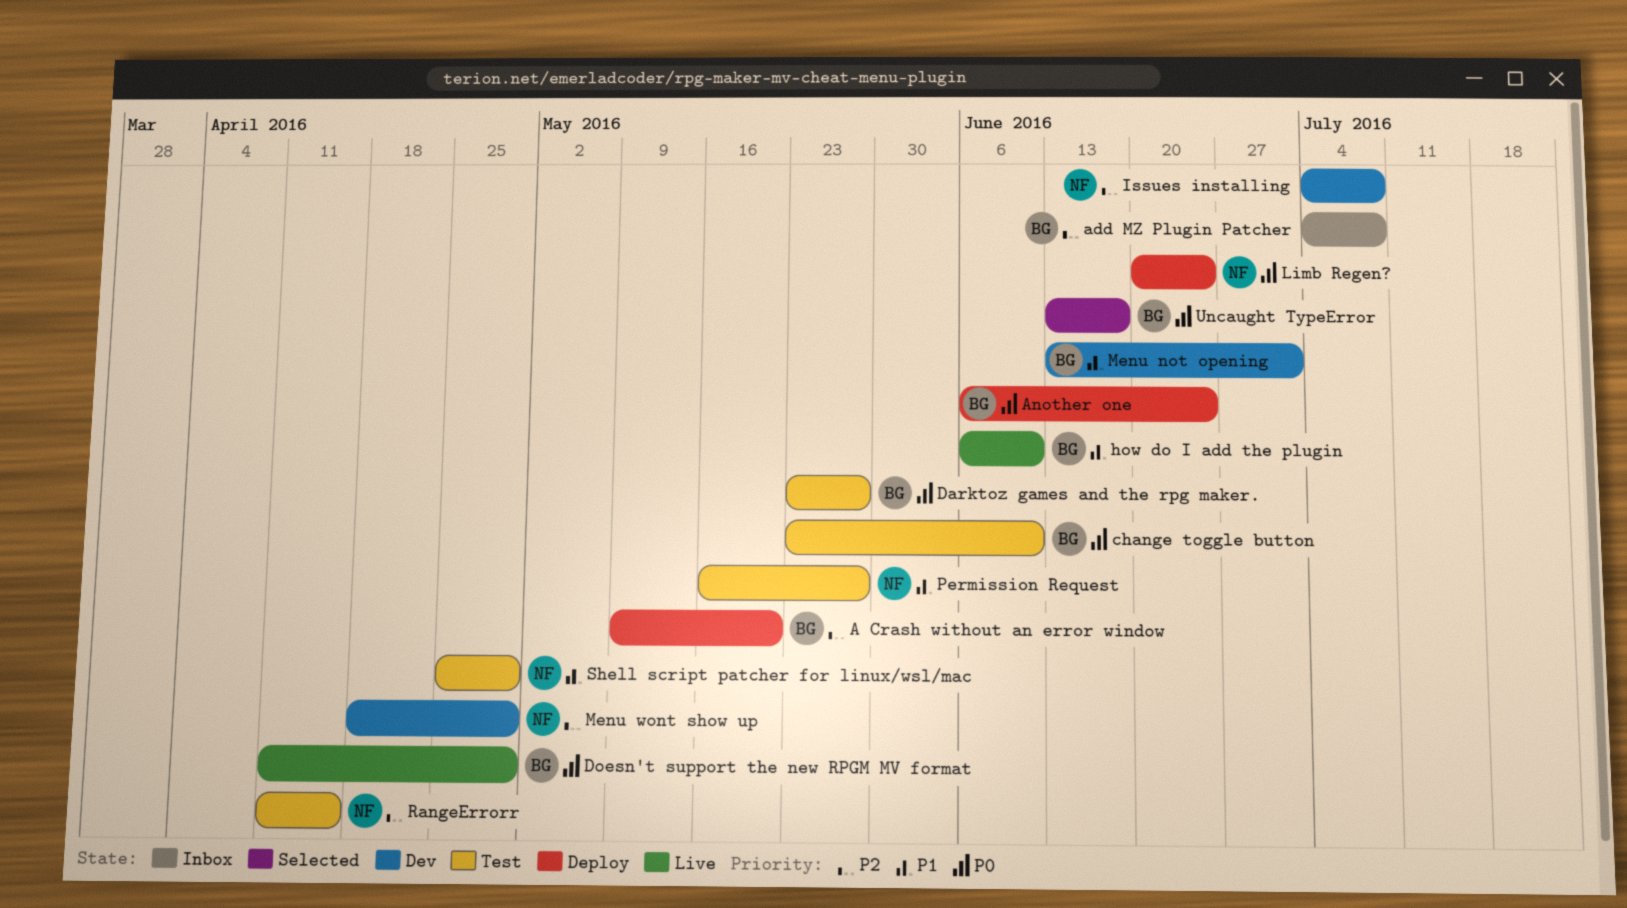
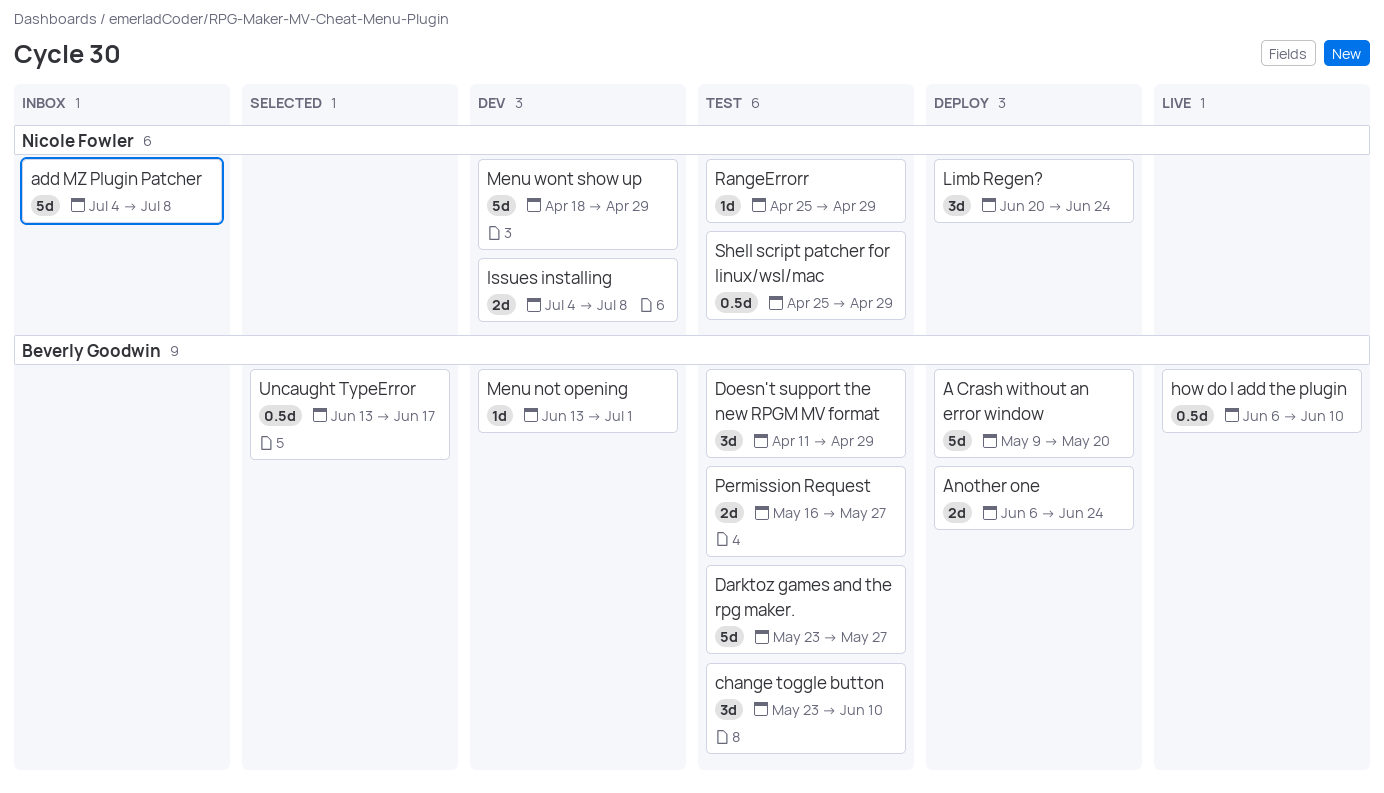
add MZ Plugin Patcher, owner: Beverly Goodwin -> Nicole Fowler
Doesn't support the new RPGM MV format, status: Live -> Test
Permission Request, owner: Nicole Fowler -> Beverly Goodwin
RangeErrorr, start: Apr 11 -> Apr 25
RangeErrorr, due: Apr 15 -> Apr 29

